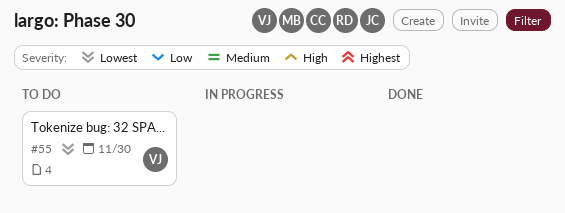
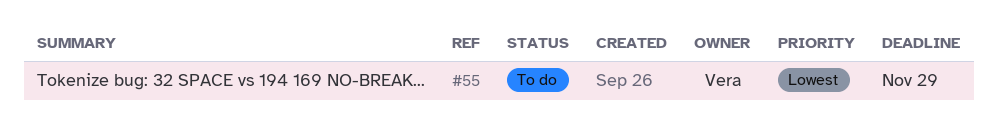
#55, due: Nov 30 -> Nov 29

